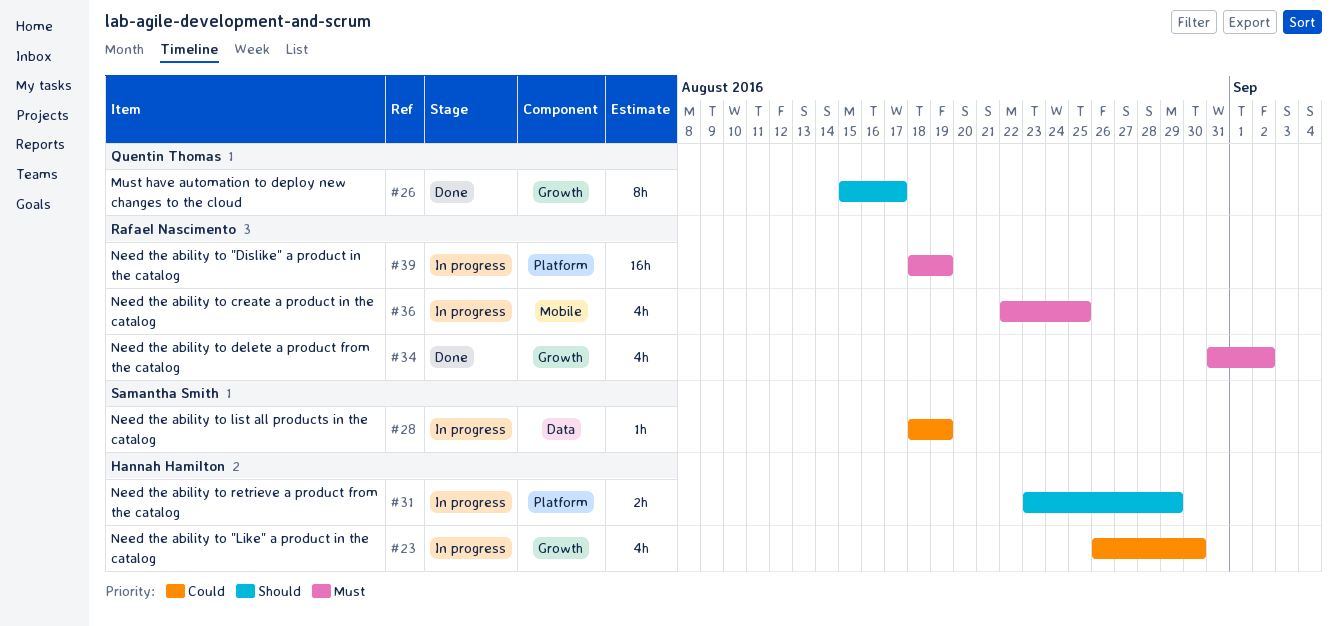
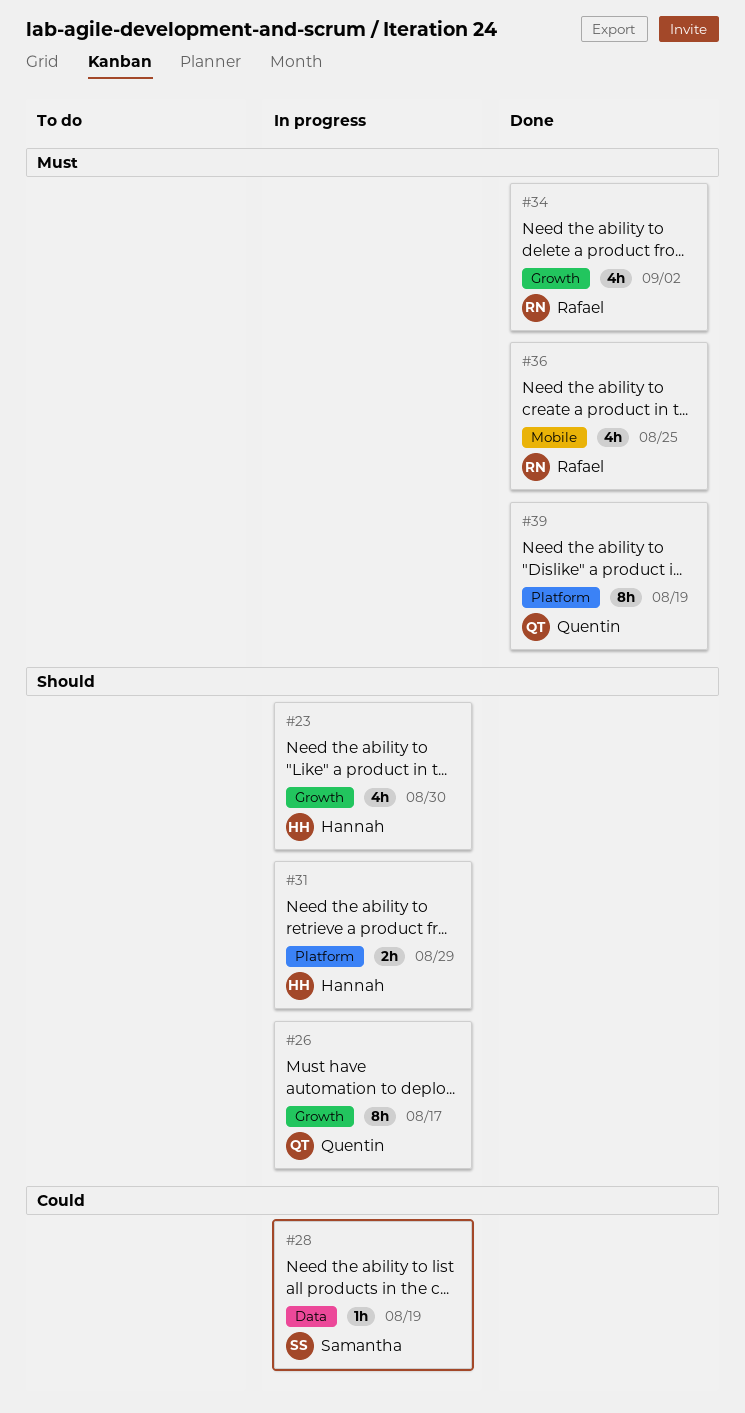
#23, priority: Could -> Should
#26, status: Done -> In progress
#36, status: In progress -> Done
#39, status: In progress -> Done
#39, owner: Rafael Nascimento -> Quentin Thomas
#39, estimate: 16h -> 8h

